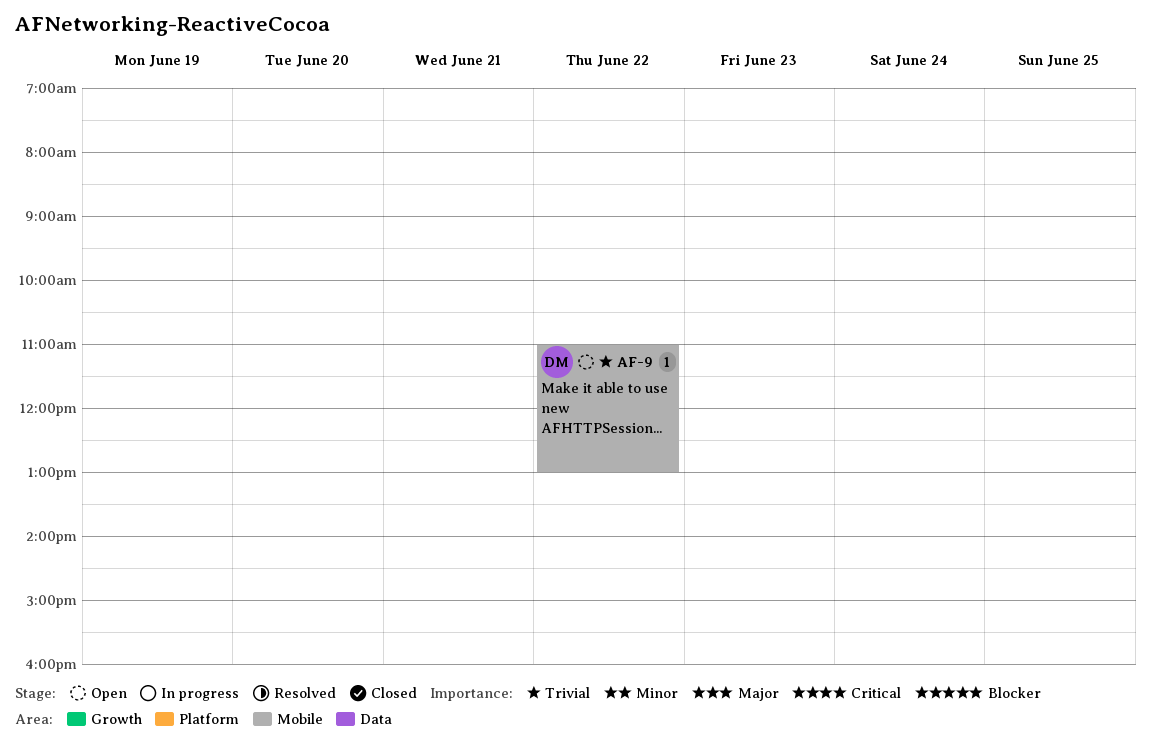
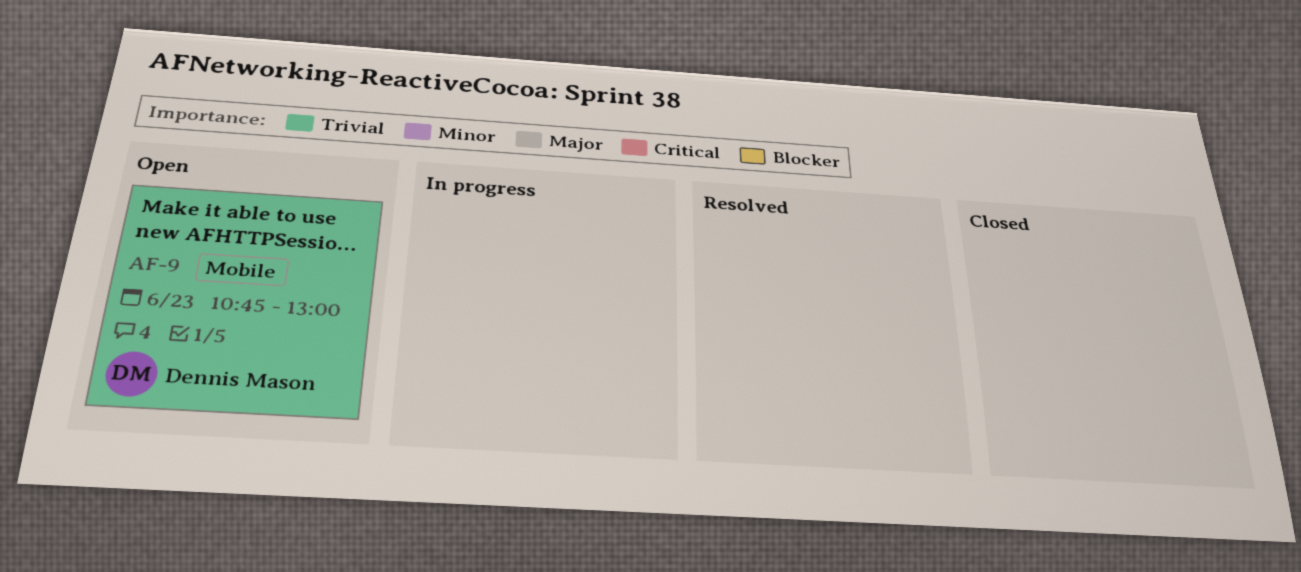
AF-9, day: Jun 22 -> Jun 23
AF-9, begins: 11:00 -> 10:45

